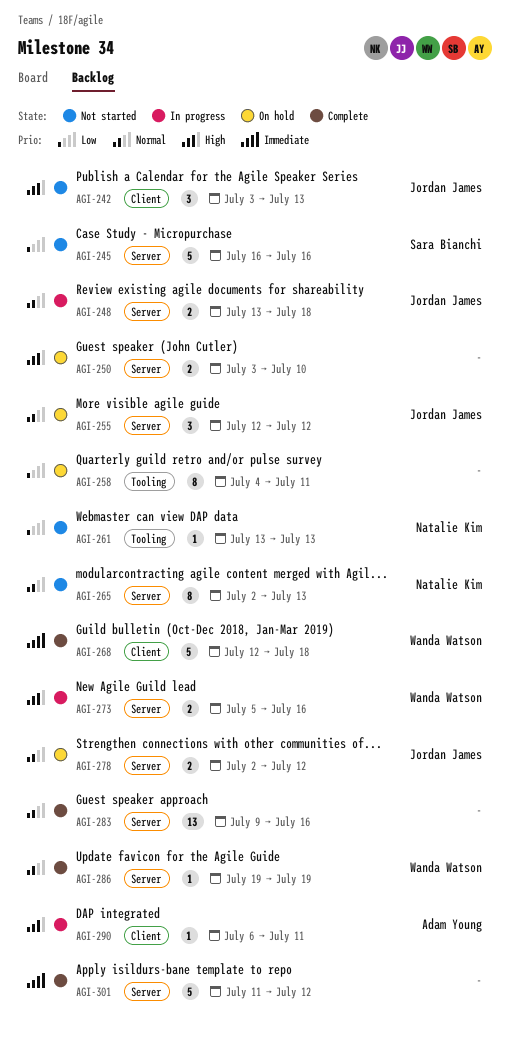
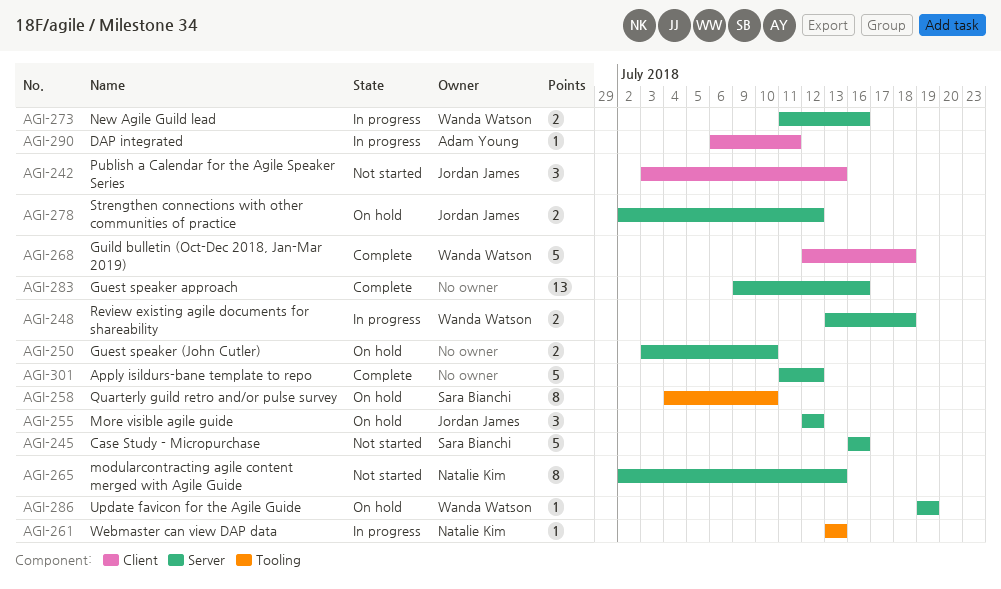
AGI-248, owner: Jordan James -> Wanda Watson
AGI-258, owner: none -> Sara Bianchi
AGI-258, due: Jul 11 -> Jul 10
AGI-261, status: Not started -> In progress
AGI-273, start: Jul 5 -> Jul 11
AGI-286, status: Complete -> On hold

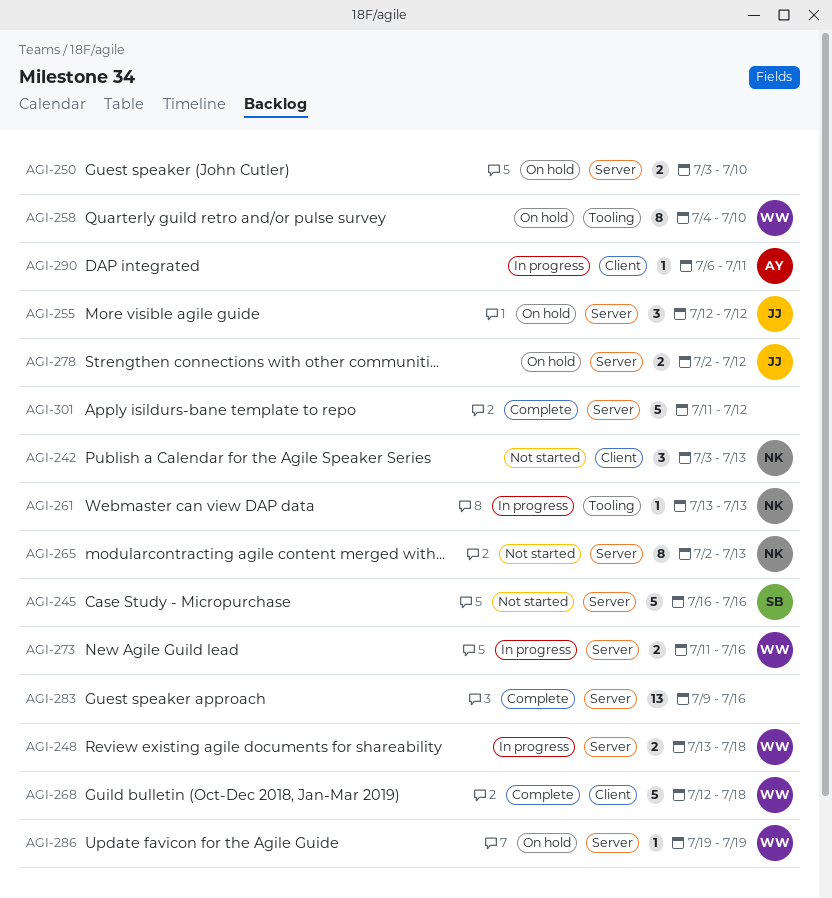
AGI-242, owner: Jordan James -> Natalie Kim
AGI-258, owner: Sara Bianchi -> Wanda Watson

